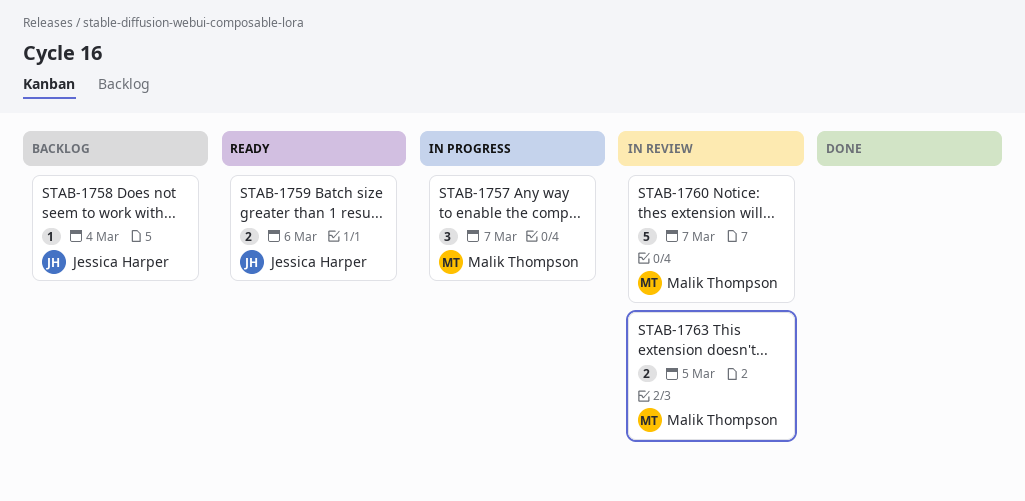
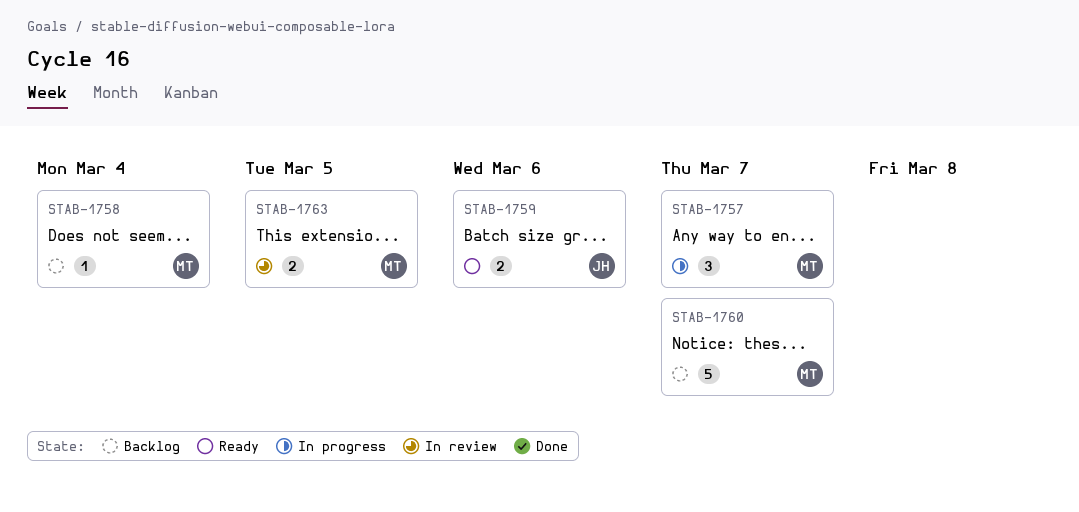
STAB-1758, owner: Jessica Harper -> Malik Thompson
STAB-1760, status: In review -> Backlog

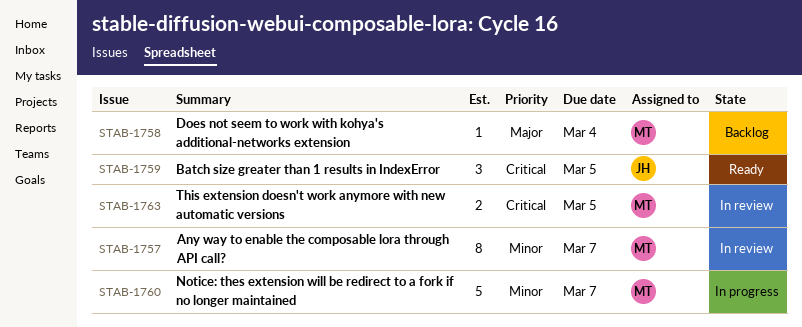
STAB-1757, status: In progress -> In review
STAB-1757, estimate: 3 -> 8
STAB-1759, estimate: 2 -> 3
STAB-1759, due: Mar 6 -> Mar 5
STAB-1760, status: Backlog -> In progress

